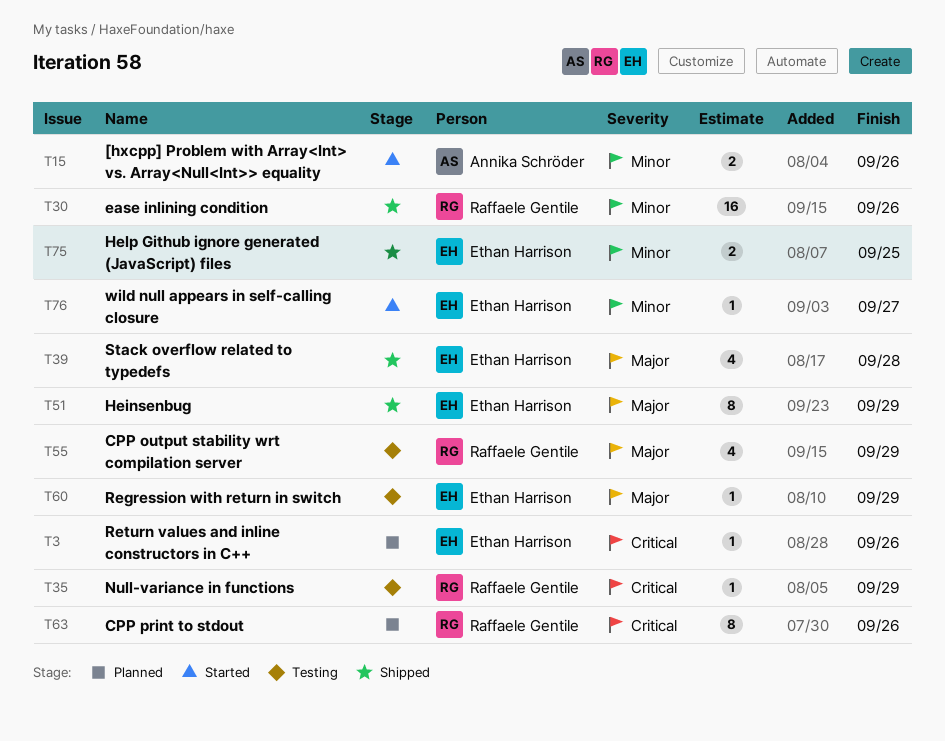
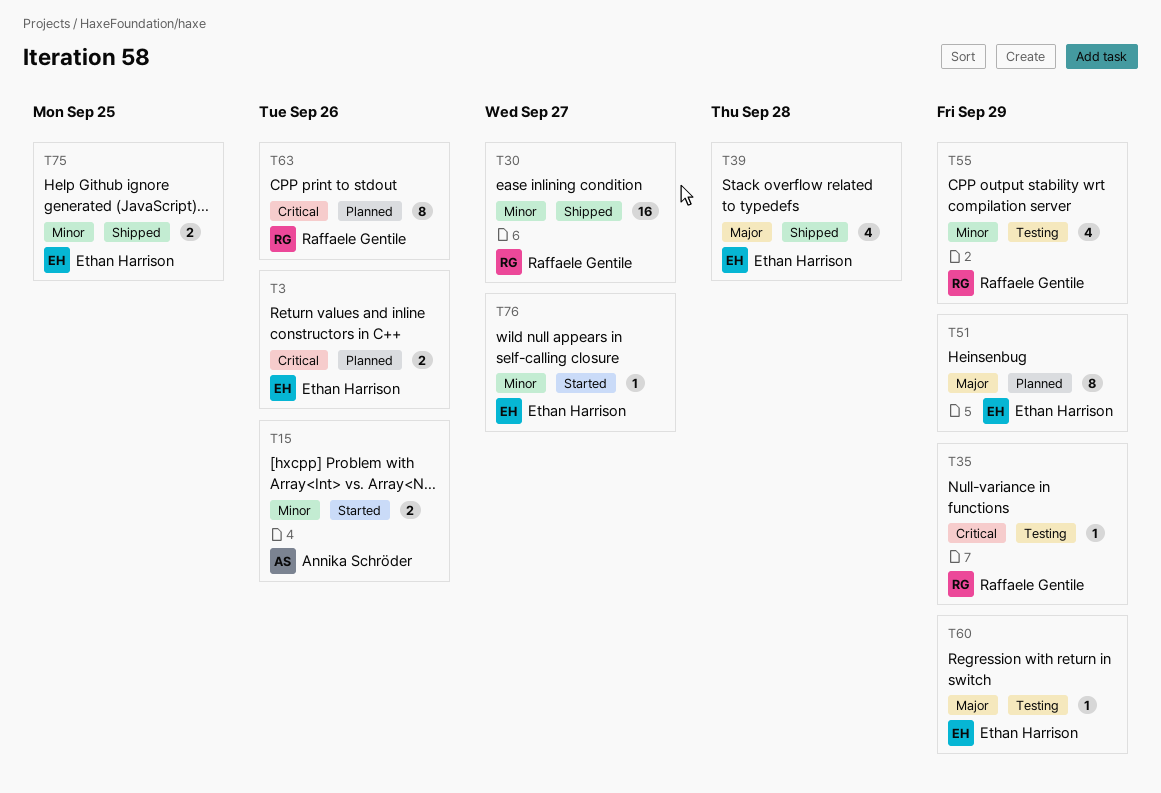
T3, estimate: 1 -> 2
T30, due: Sep 26 -> Sep 27
T51, status: Shipped -> Planned
T55, priority: Major -> Minor

